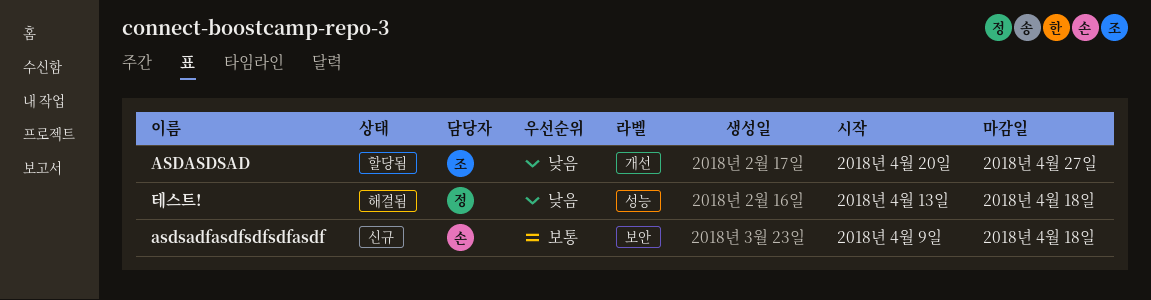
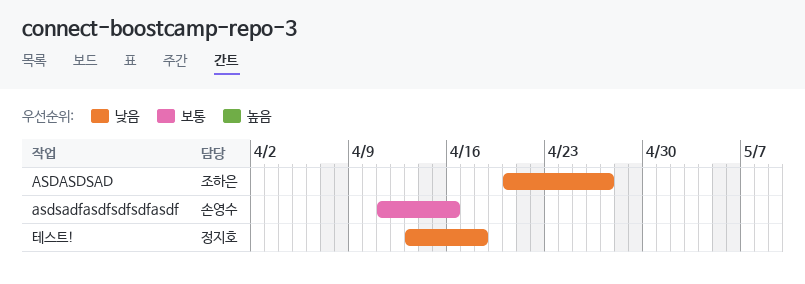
asdsadfasdfsdfsdfasdf, start: Apr 9 -> Apr 11
asdsadfasdfsdfsdfasdf, due: Apr 18 -> Apr 16

